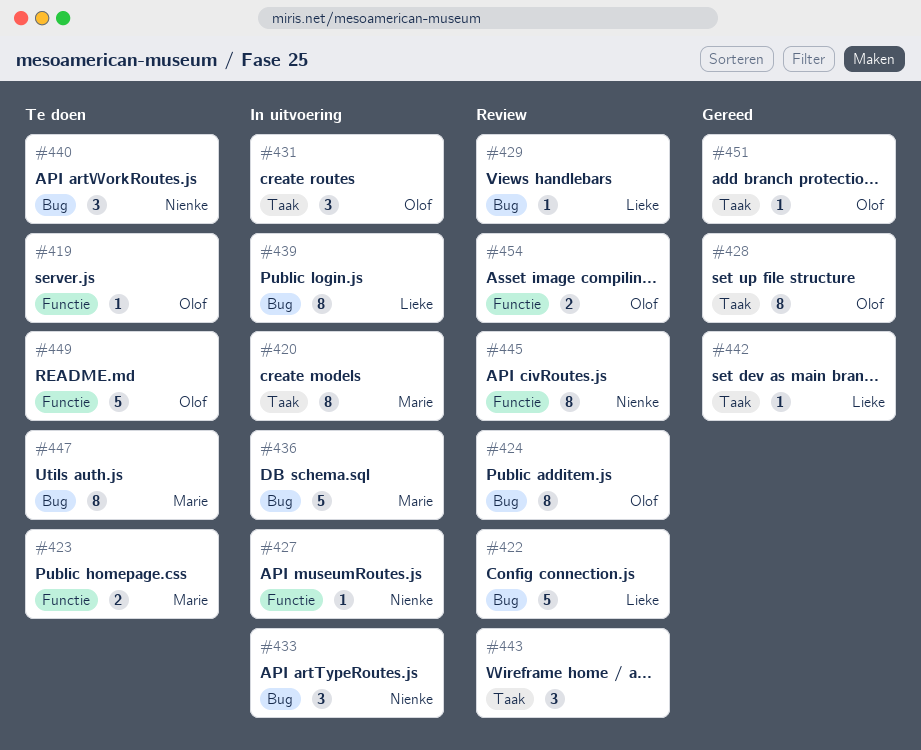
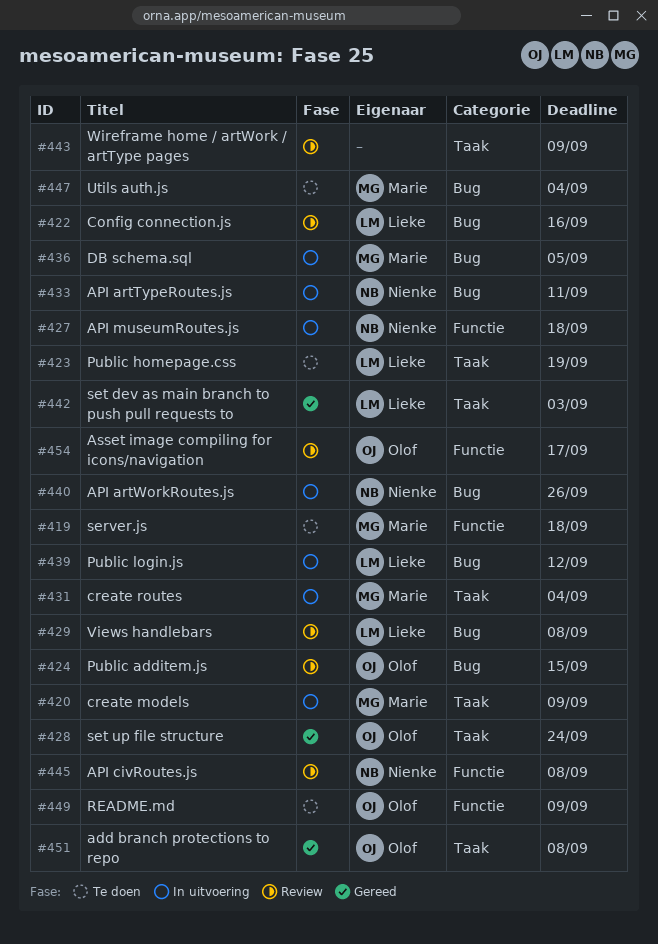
#419, owner: Olof -> Marie
#423, owner: Marie -> Lieke
#423, label: Functie -> Taak
#431, owner: Olof -> Marie
#440, status: Te doen -> In uitvoering

